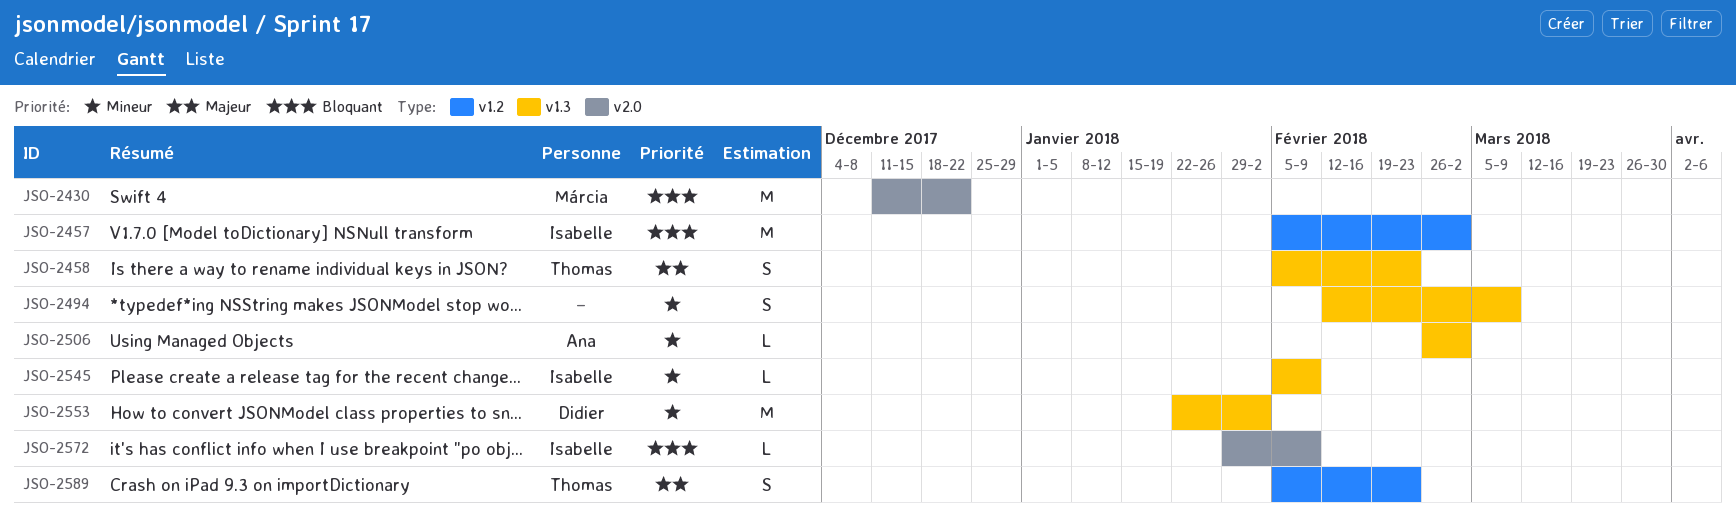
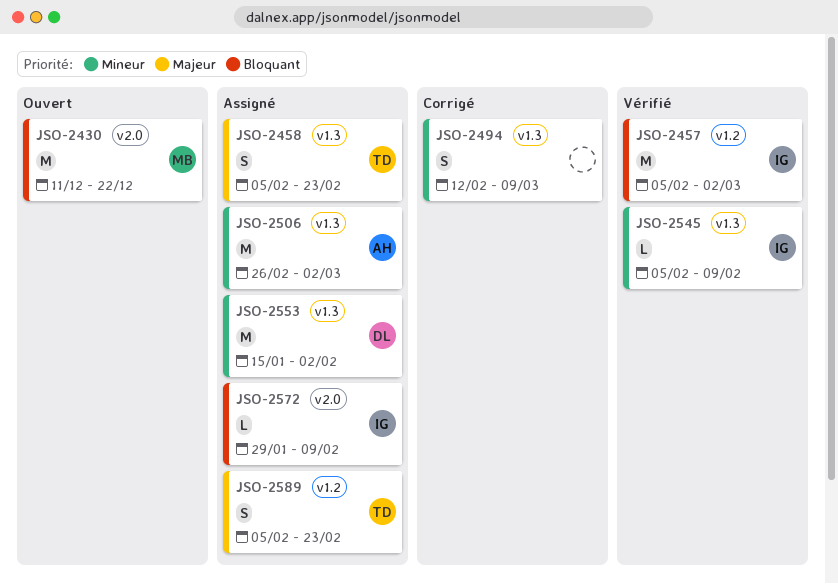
JSO-2506, estimate: L -> M
JSO-2553, start: Jan 22 -> Jan 15

